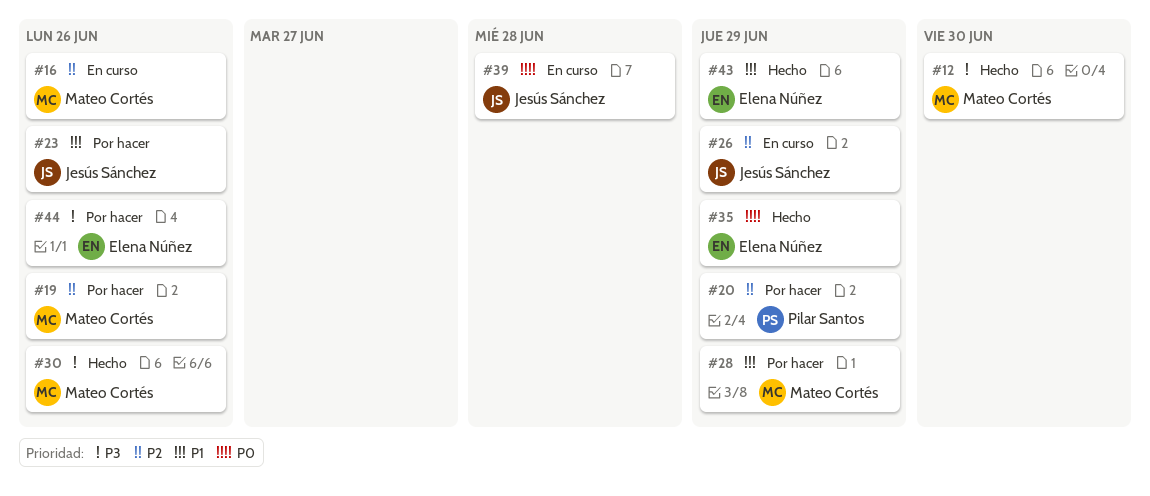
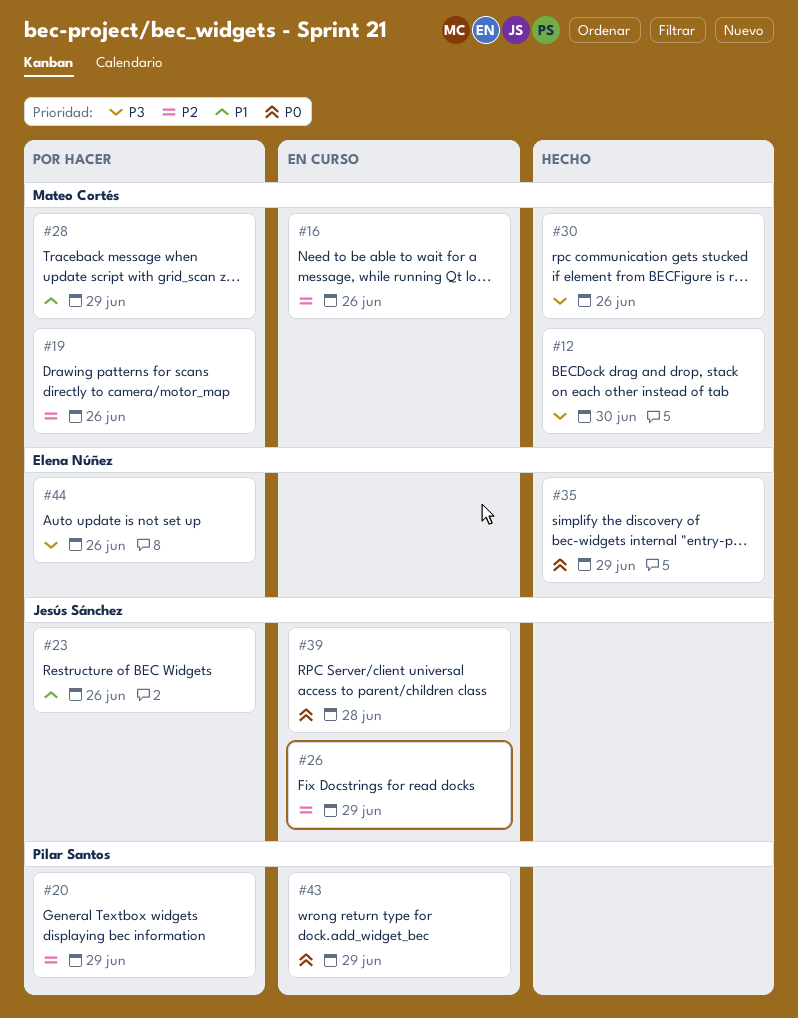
#43, status: Hecho -> En curso
#43, owner: Elena Núñez -> Pilar Santos
#43, priority: P1 -> P0

